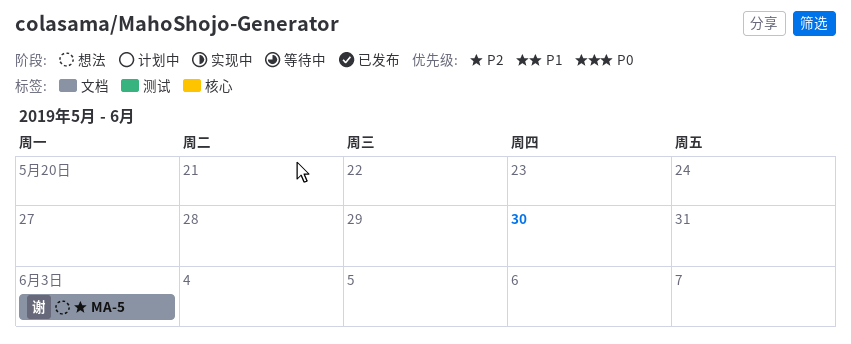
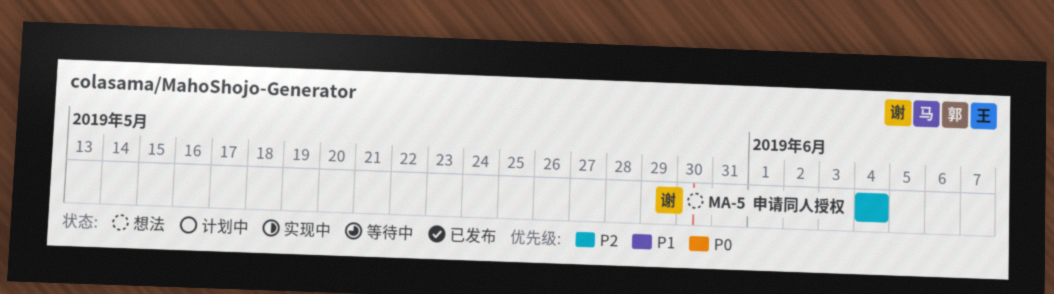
MA-5, start: Jun 3 -> Jun 4
MA-5, due: Jun 3 -> Jun 4

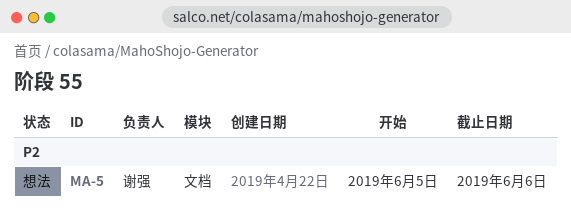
MA-5, start: Jun 4 -> Jun 5
MA-5, due: Jun 4 -> Jun 6

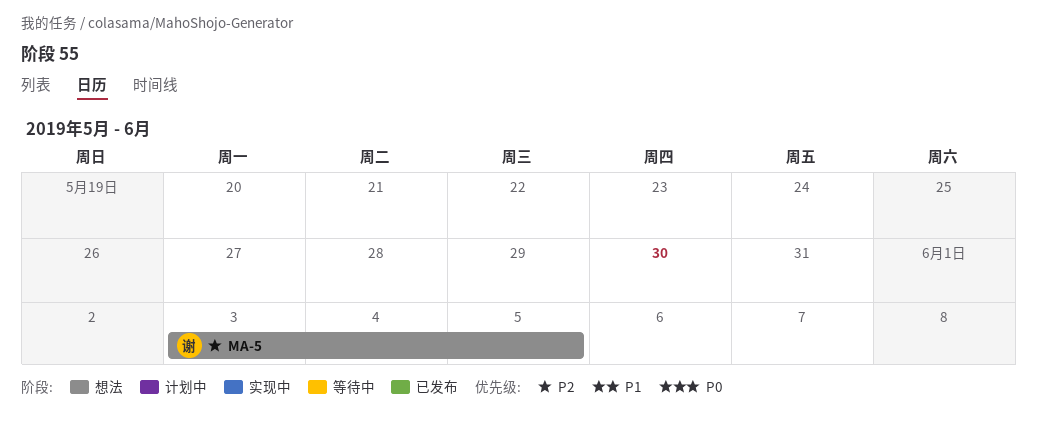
MA-5, start: Jun 5 -> Jun 3
MA-5, due: Jun 6 -> Jun 5

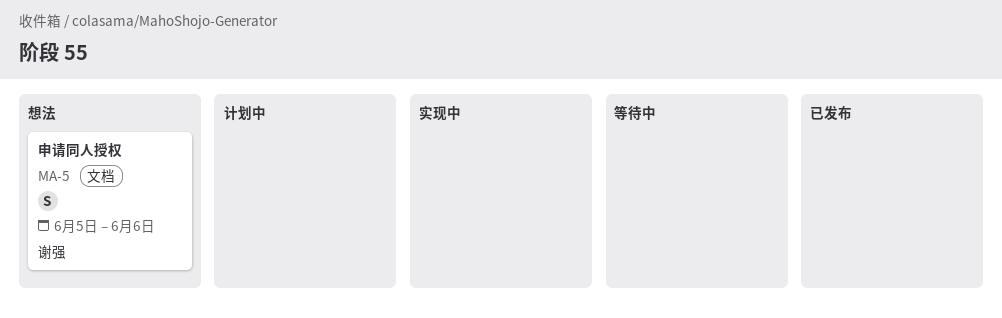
MA-5, start: Jun 3 -> Jun 5
MA-5, due: Jun 5 -> Jun 6

